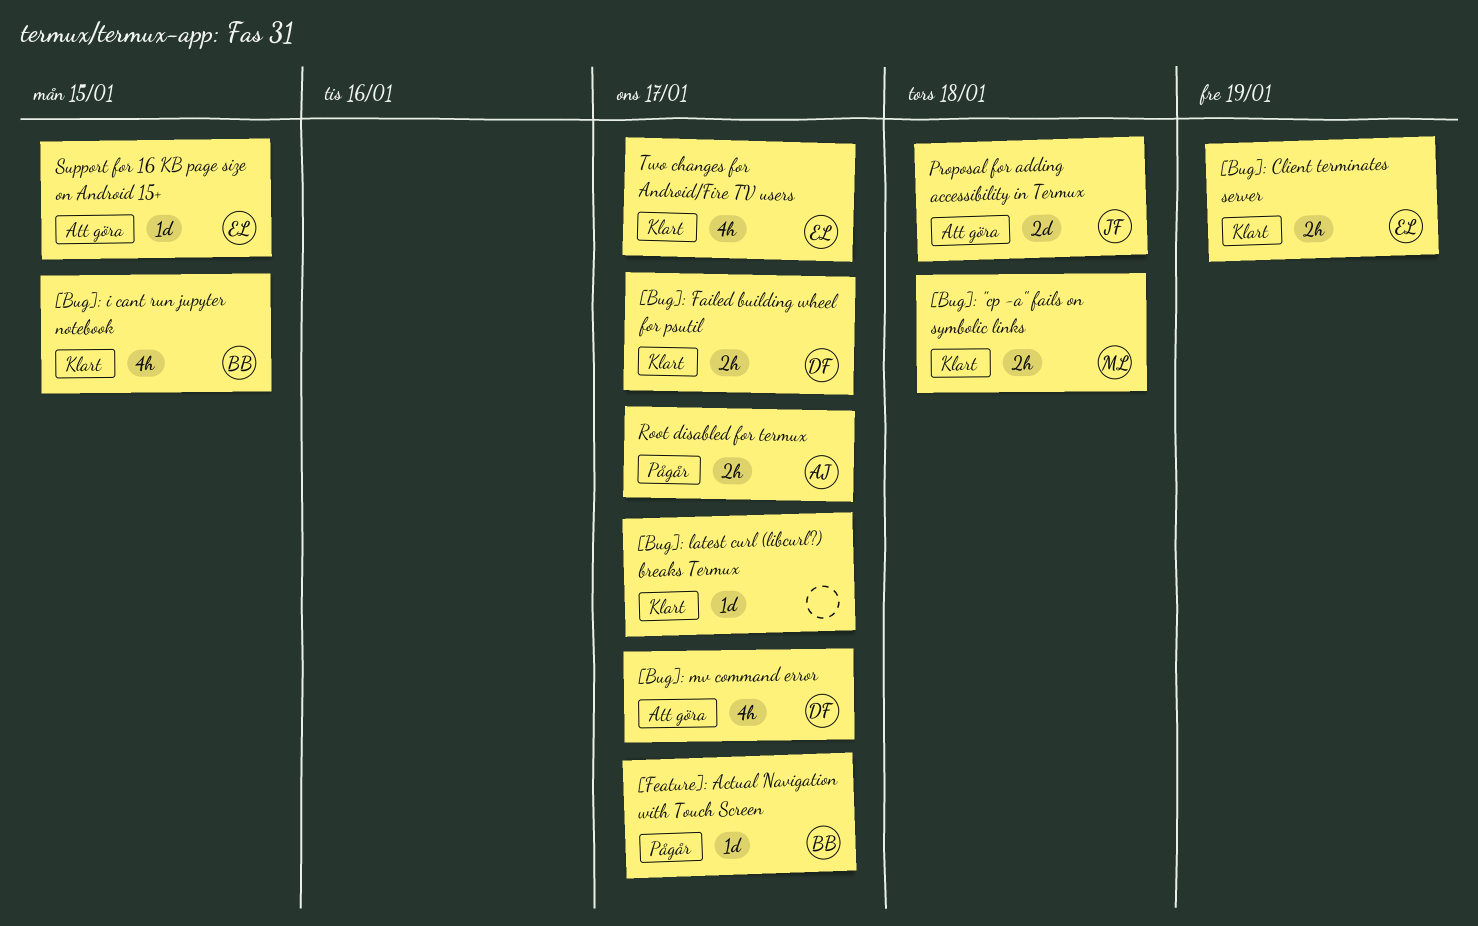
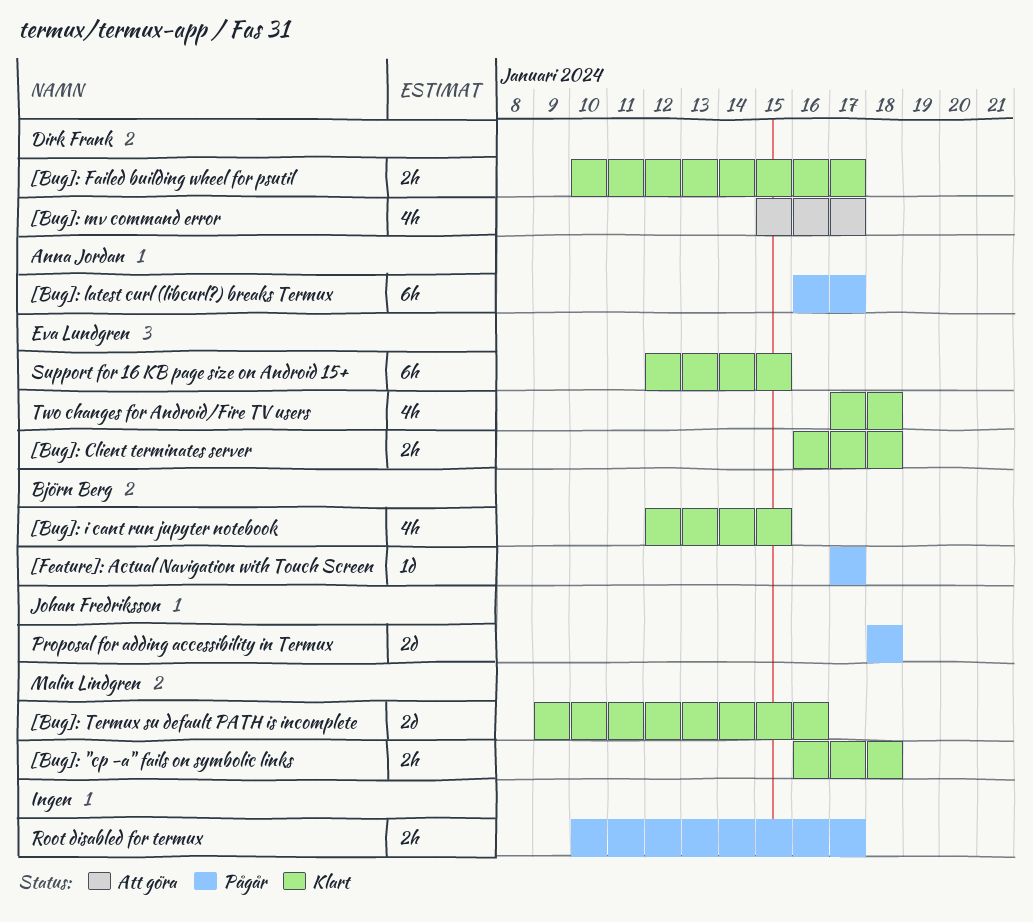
[Bug]: Client terminates server, due: Jan 19 -> Jan 18
[Bug]: latest curl (libcurl?) breaks Termux, status: Klart -> Pågår
[Bug]: latest curl (libcurl?) breaks Termux, owner: none -> Anna Jordan
[Bug]: latest curl (libcurl?) breaks Termux, estimate: 1d -> 6h
[Bug]: Termux su default PATH is incomplete: none -> present
Proposal for adding accessibility in Termux, status: Att göra -> Pågår
Root disabled for termux, owner: Anna Jordan -> none
Support for 16 KB page size on Android 15+, status: Att göra -> Klart
Support for 16 KB page size on Android 15+, estimate: 1d -> 6h
Two changes for Android/Fire TV users, due: Jan 17 -> Jan 18

